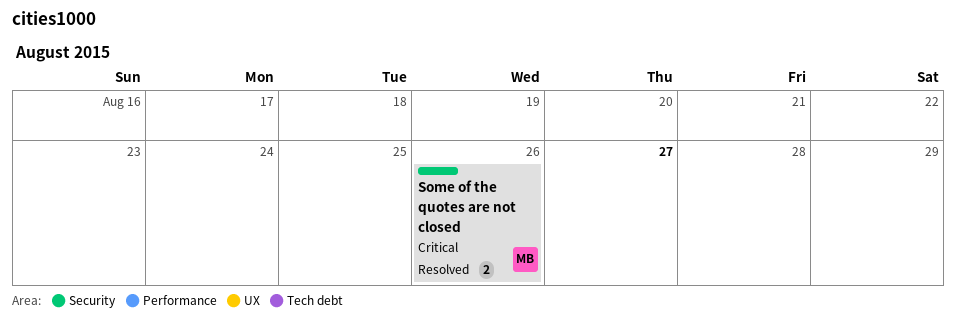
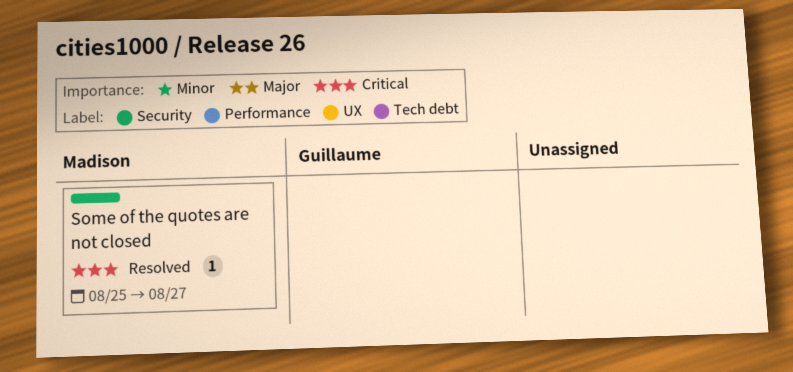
Some of the quotes are not closed, estimate: 2 -> 1
Some of the quotes are not closed, due: Aug 26 -> Aug 27

